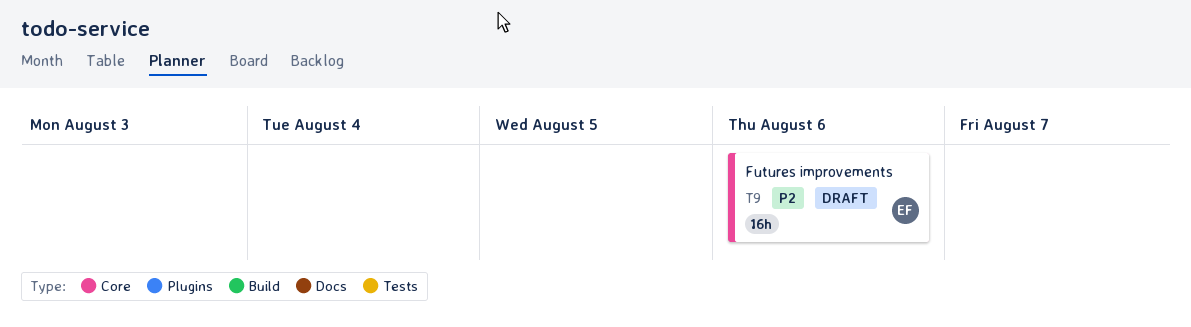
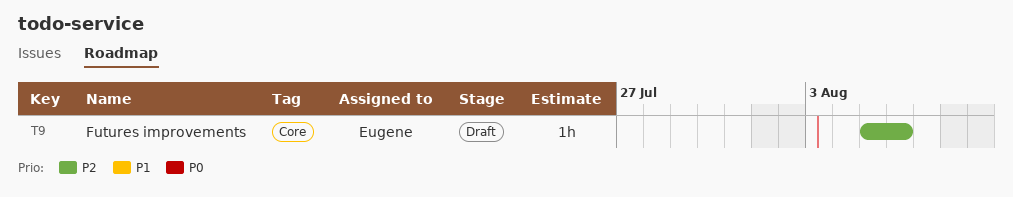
T9, estimate: 16h -> 1h

